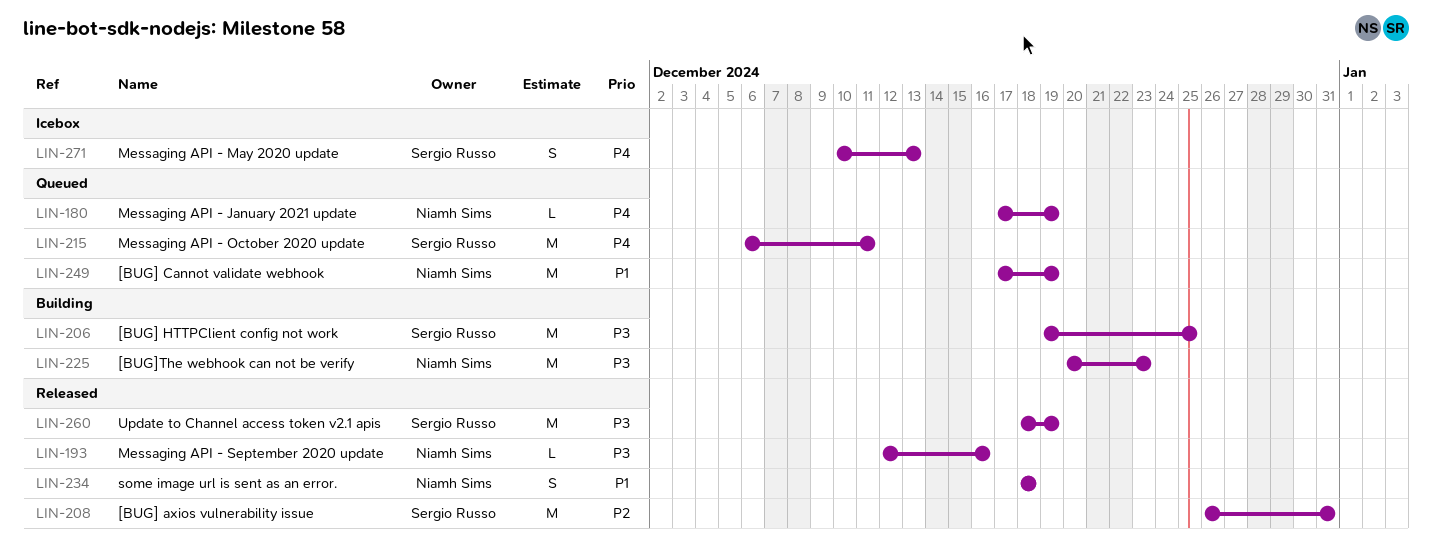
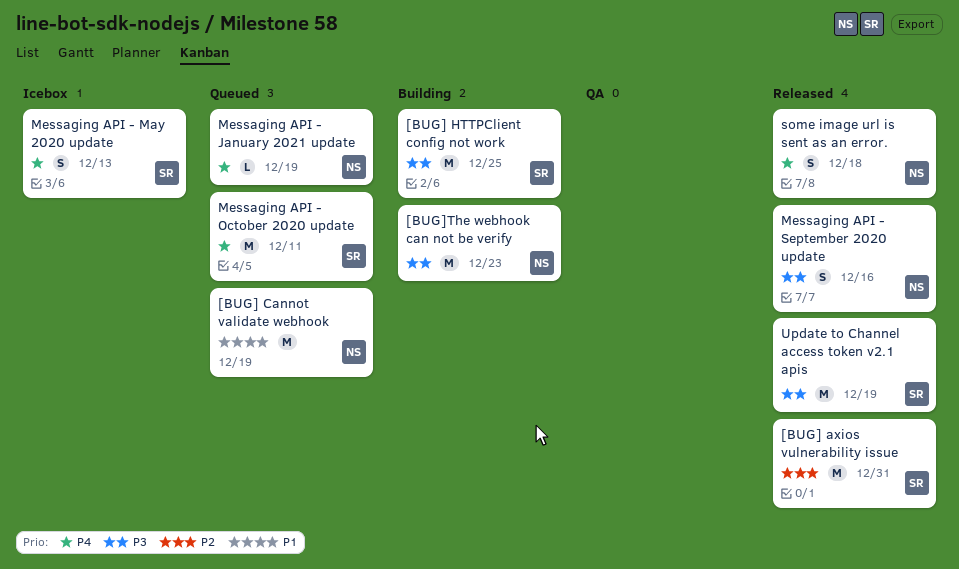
Messaging API - September 2020 update, estimate: L -> S
some image url is sent as an error., priority: P1 -> P4

